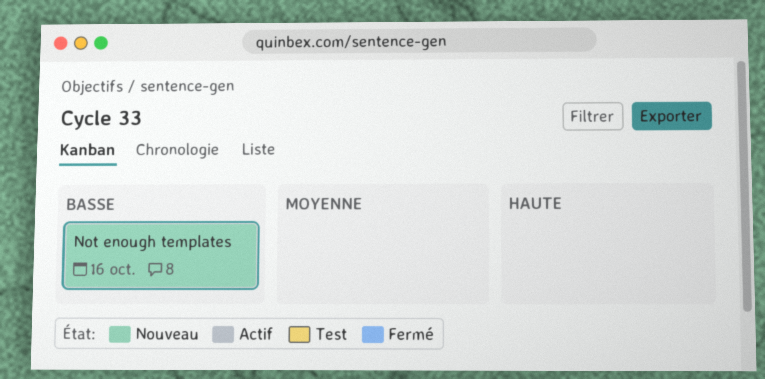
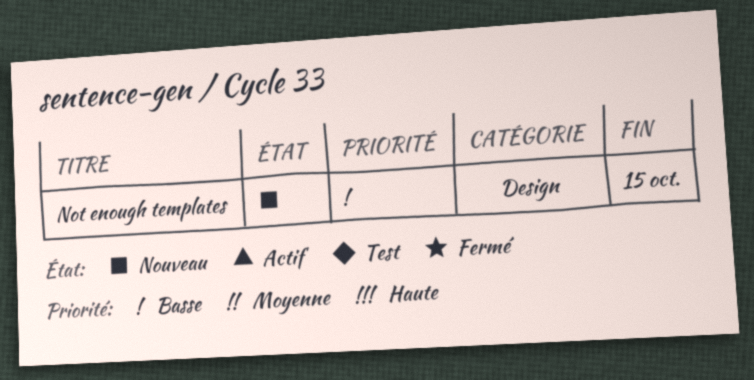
Not enough templates, due: Oct 16 -> Oct 15

